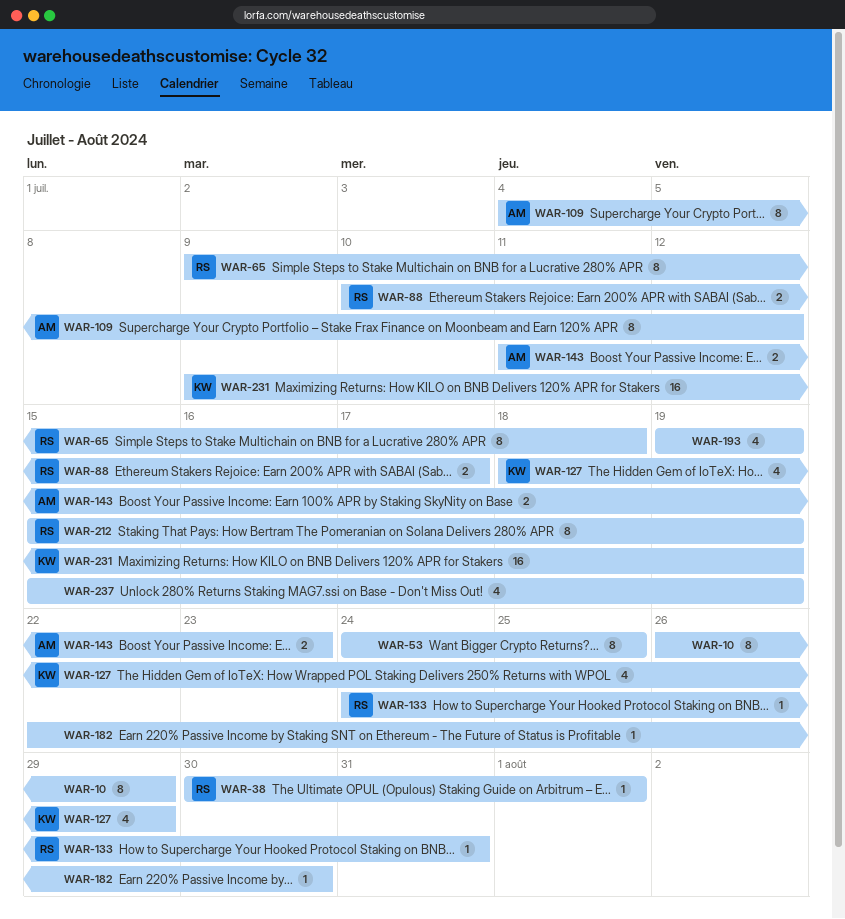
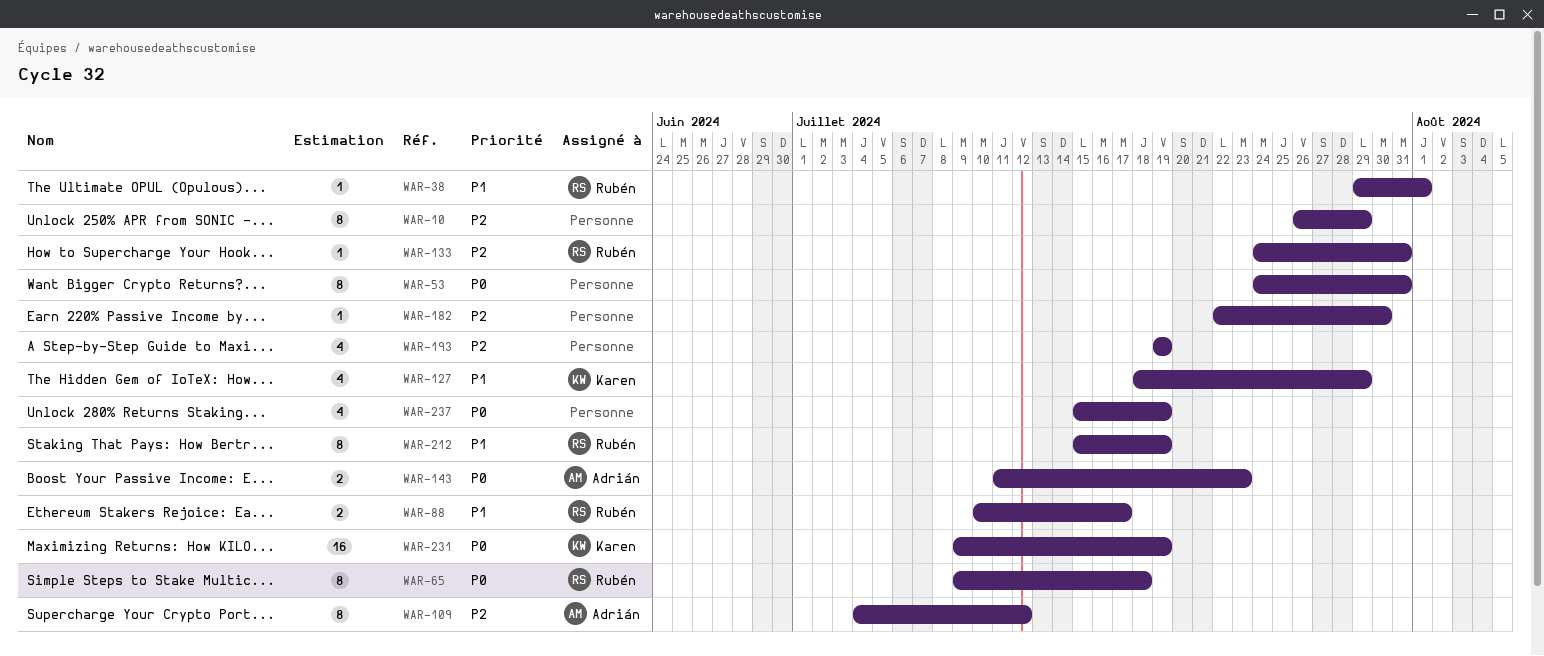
WAR-38, start: Jul 30 -> Jul 29
WAR-53, due: Jul 25 -> Jul 31

